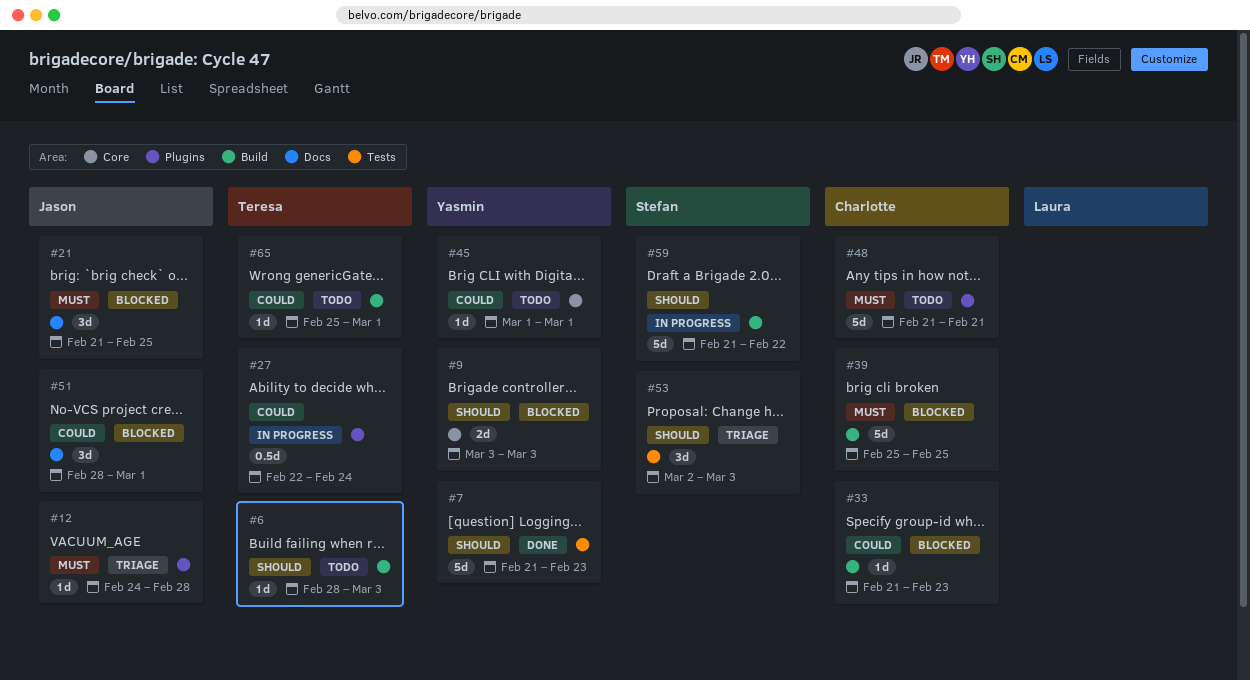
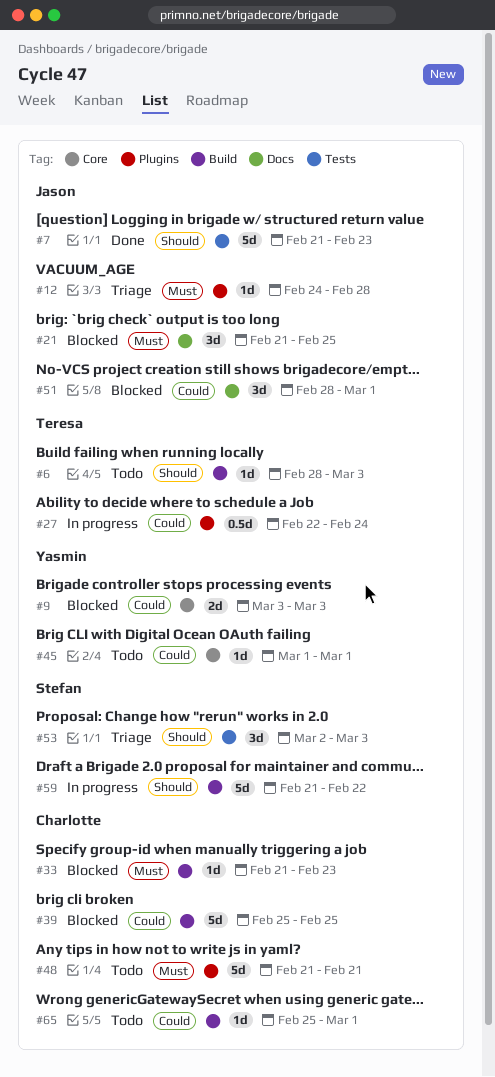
#7, owner: Yasmin -> Jason
#9, priority: Should -> Could
#33, priority: Could -> Must
#39, priority: Must -> Could
#65, owner: Teresa -> Charlotte

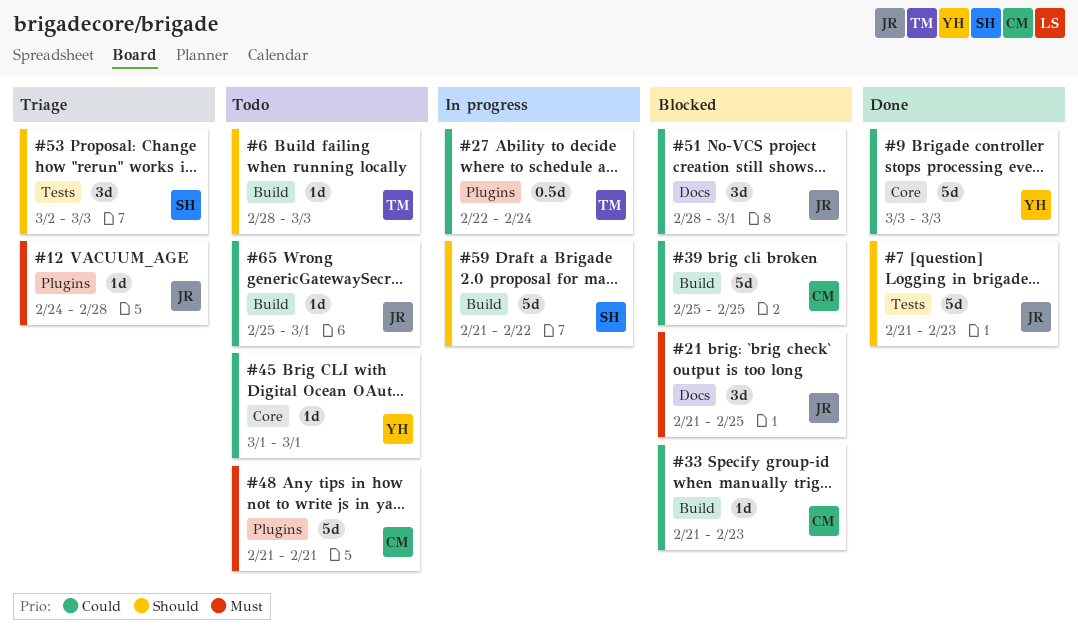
#9, status: Blocked -> Done
#9, estimate: 2d -> 5d
#33, priority: Must -> Could
#65, owner: Charlotte -> Jason

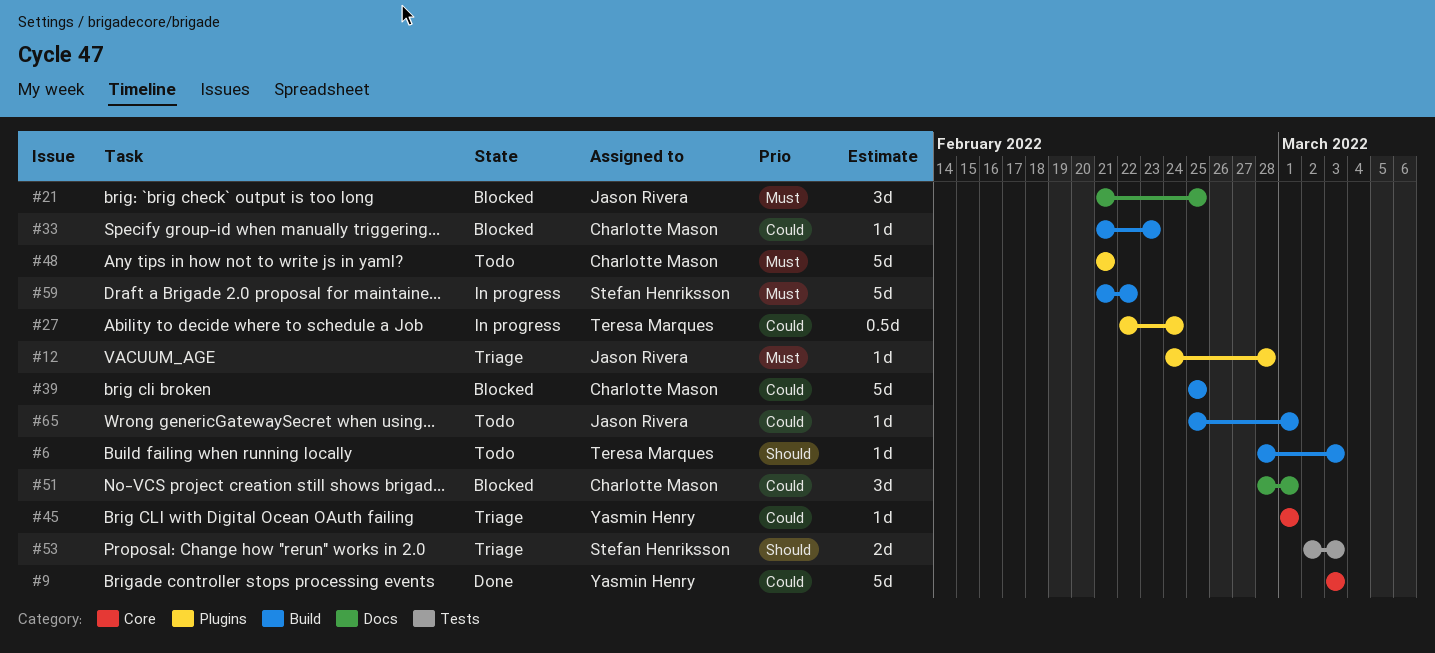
#7: present -> none
#45, status: Todo -> Triage
#51, owner: Jason Rivera -> Charlotte Mason
#53, estimate: 3d -> 2d
#59, priority: Should -> Must

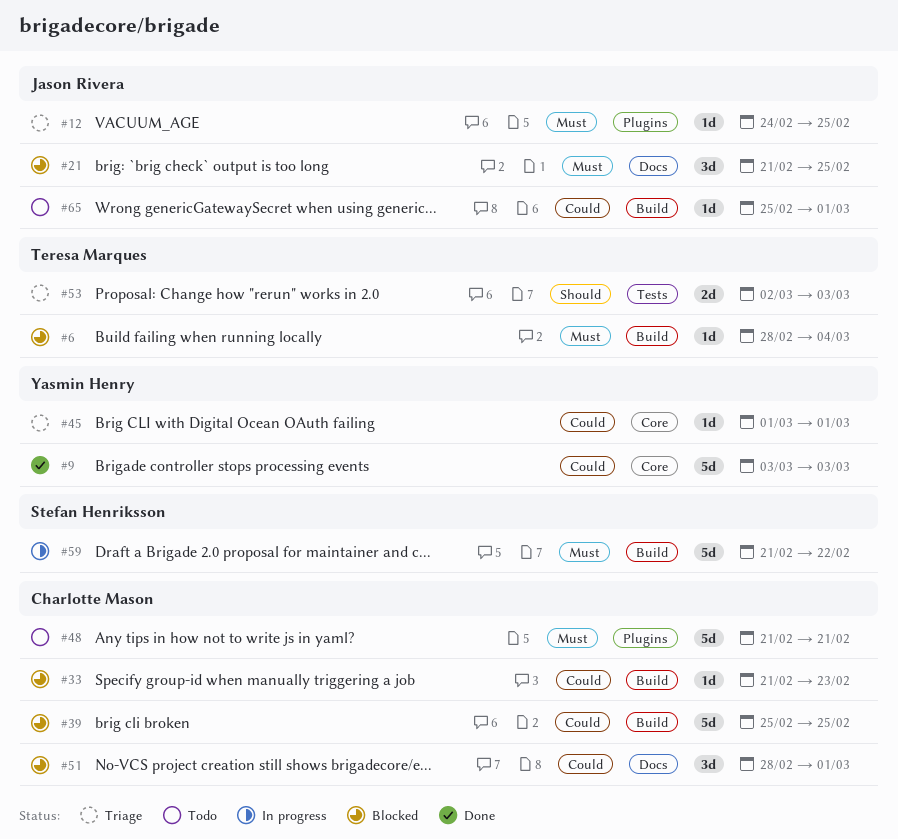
#6, status: Todo -> Blocked
#6, priority: Should -> Must
#6, due: Mar 3 -> Mar 4
#12, due: Feb 28 -> Feb 25
#27: present -> none
#53, owner: Stefan Henriksson -> Teresa Marques

